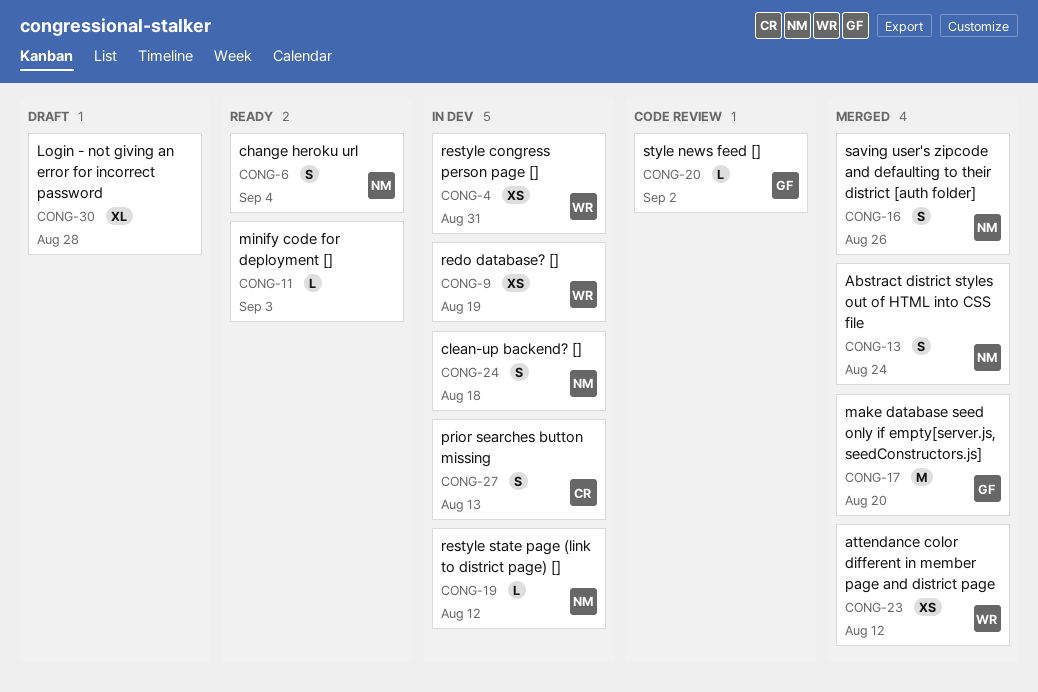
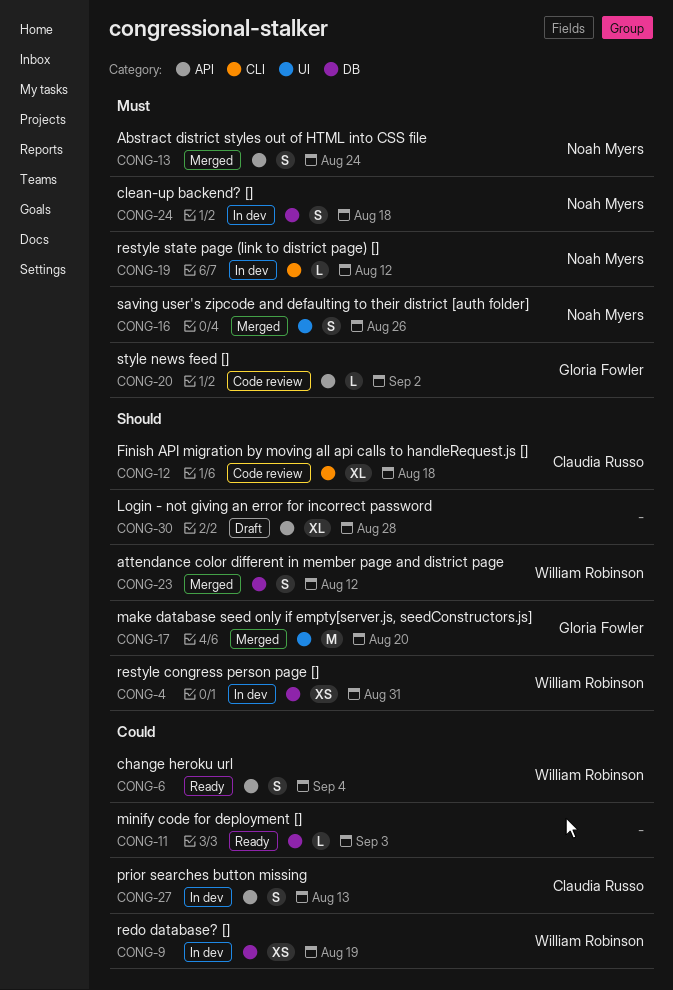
CONG-6, owner: Noah Myers -> William Robinson
CONG-12: none -> present
CONG-23, estimate: XS -> S

